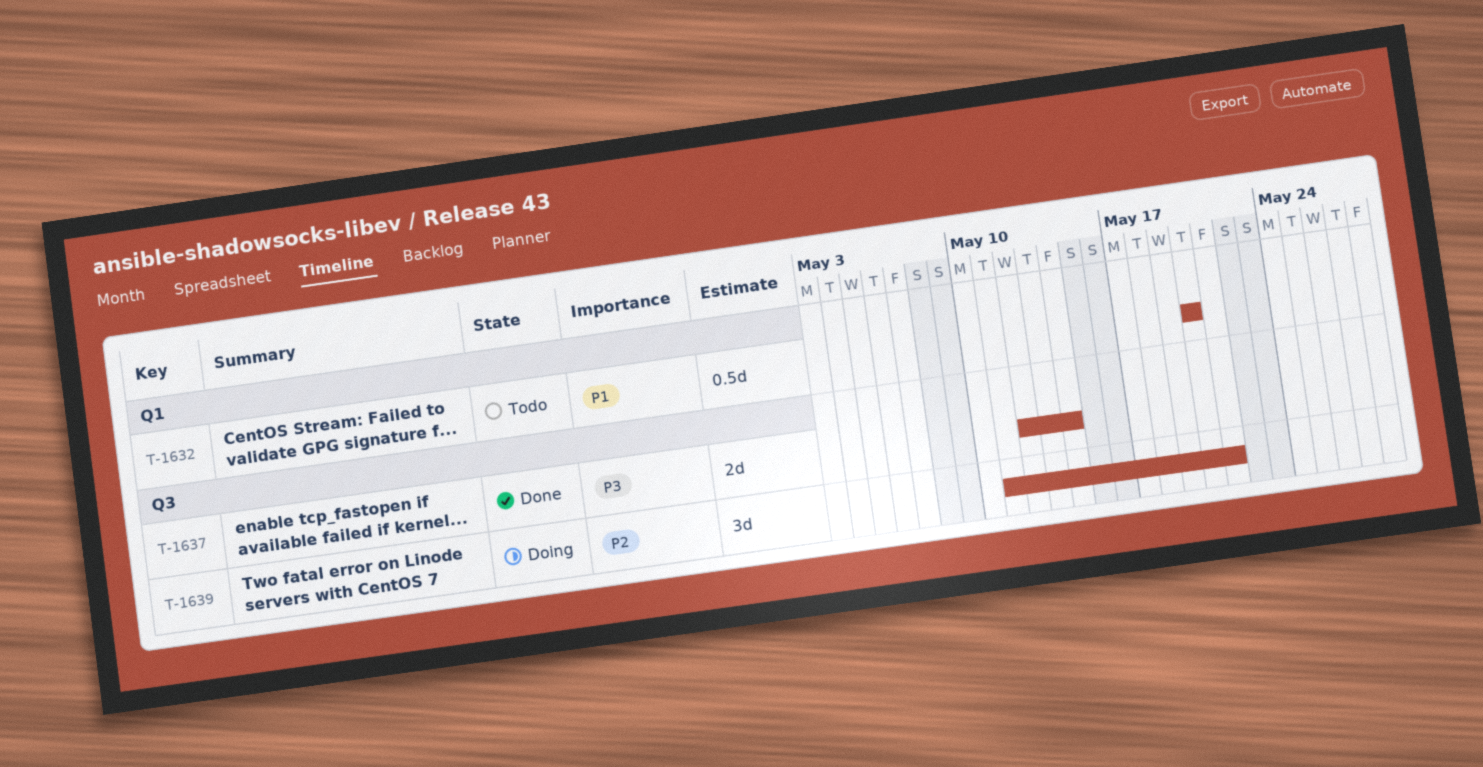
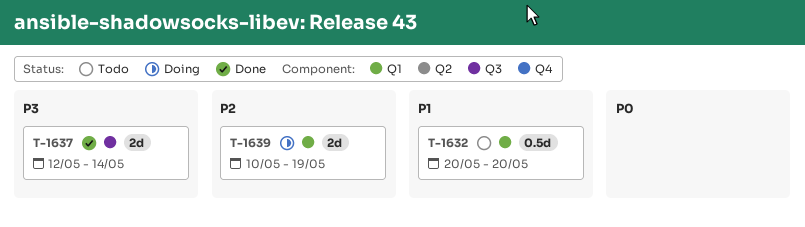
T-1639, label: Q3 -> Q1
T-1639, estimate: 3d -> 2d
T-1639, start: May 11 -> May 10
T-1639, due: May 21 -> May 19

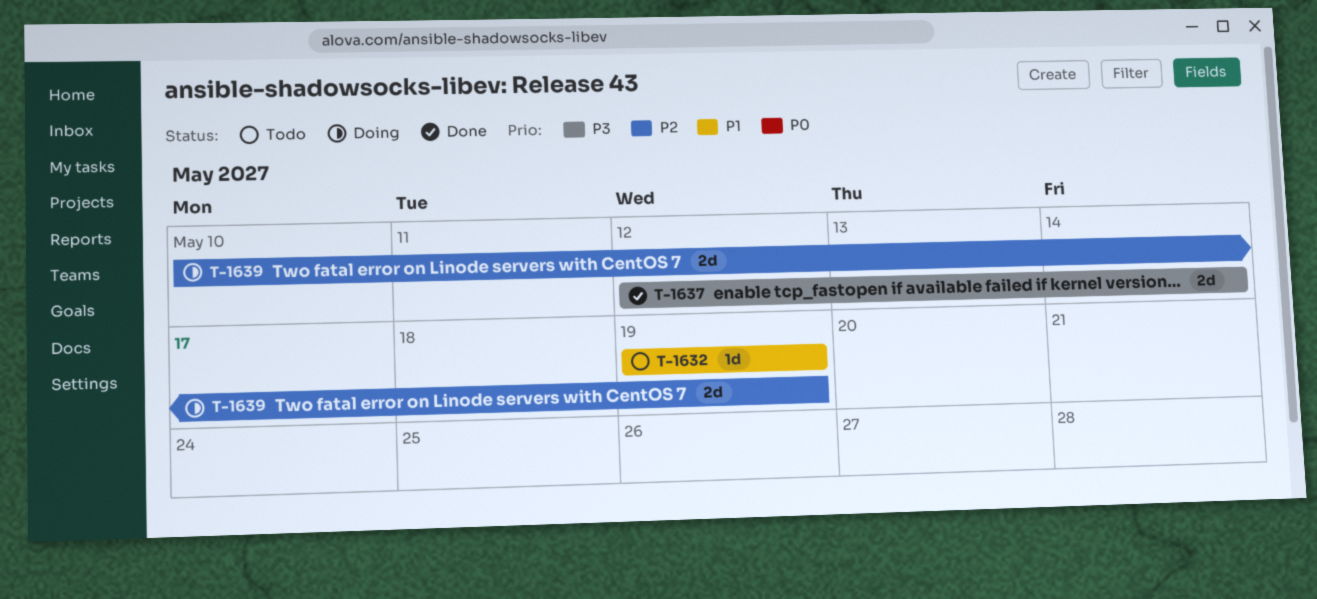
T-1632, estimate: 0.5d -> 1d
T-1632, start: May 20 -> May 19
T-1632, due: May 20 -> May 19

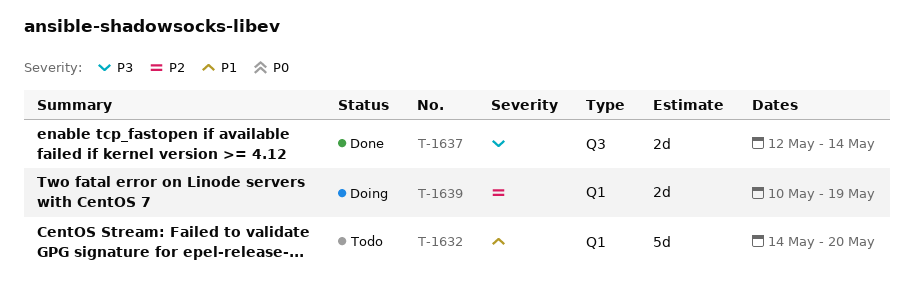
T-1632, estimate: 1d -> 5d
T-1632, start: May 19 -> May 14
T-1632, due: May 19 -> May 20

